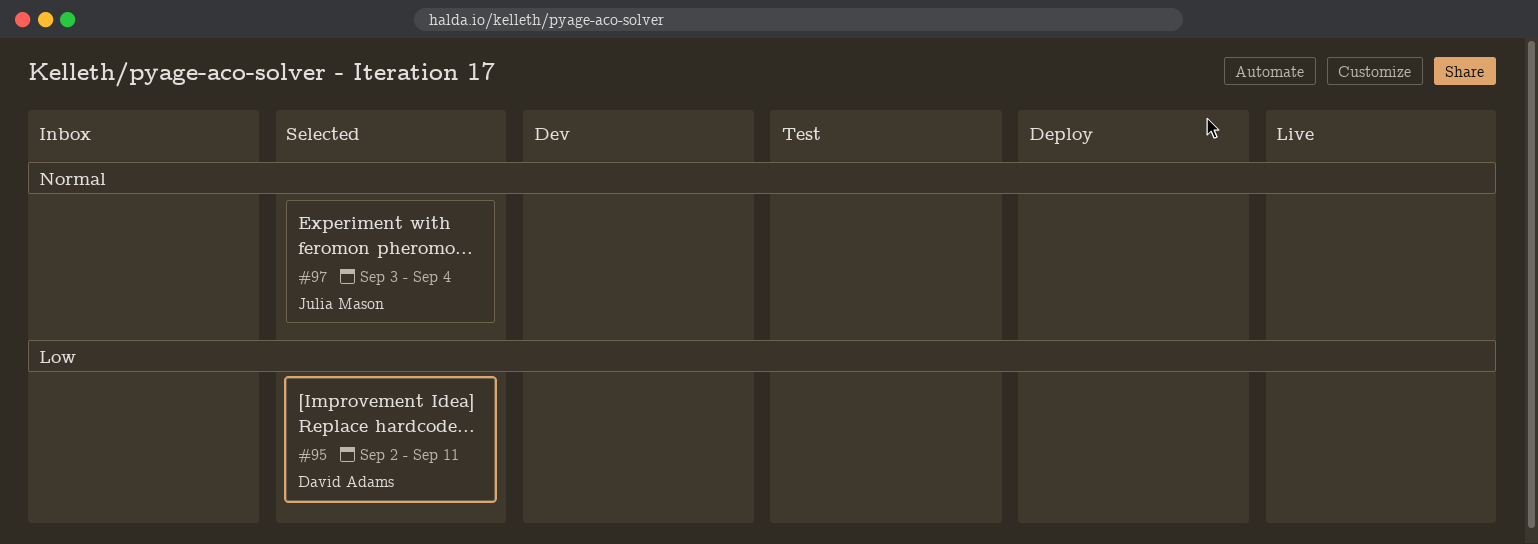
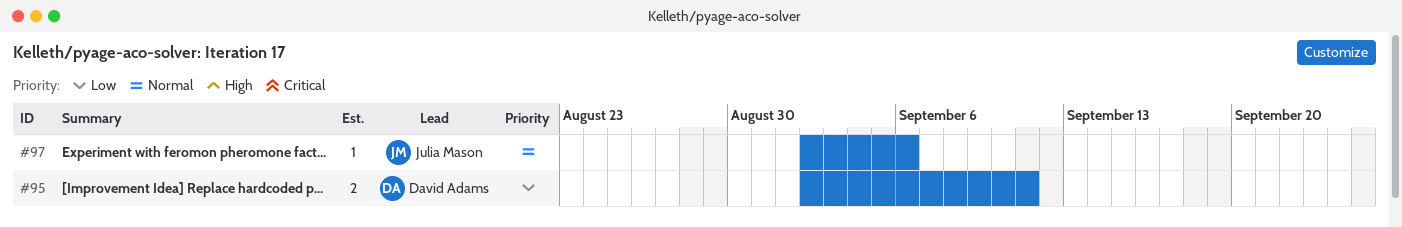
#97, start: Sep 3 -> Sep 2
#97, due: Sep 4 -> Sep 6

